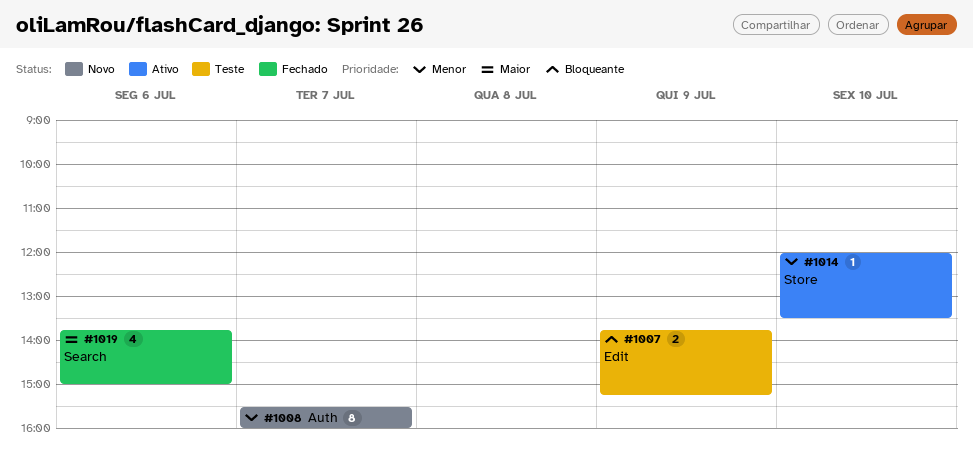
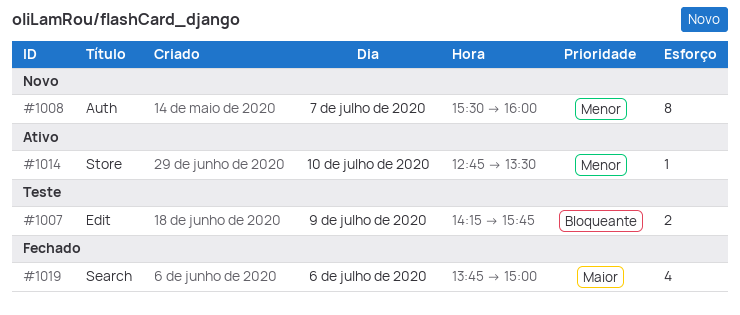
#1007, begins: 13:45 -> 14:15
#1007, ends: 15:15 -> 15:45
#1014, begins: 12:00 -> 12:45

